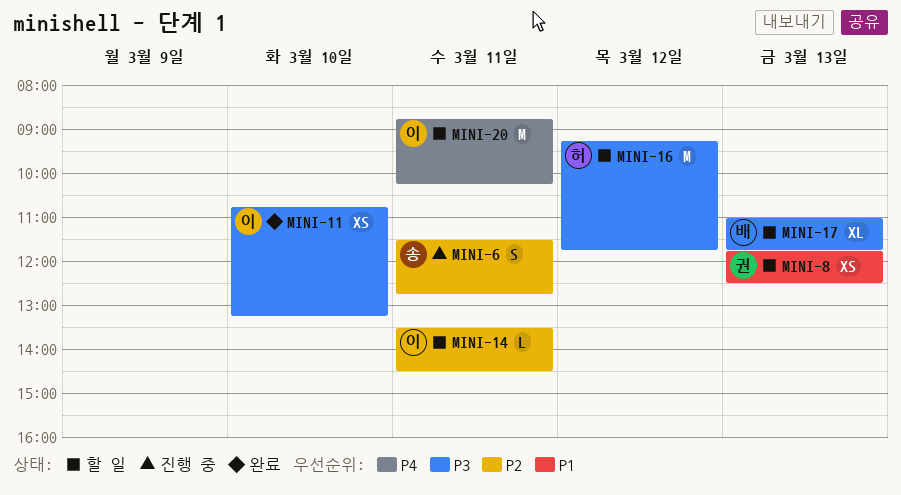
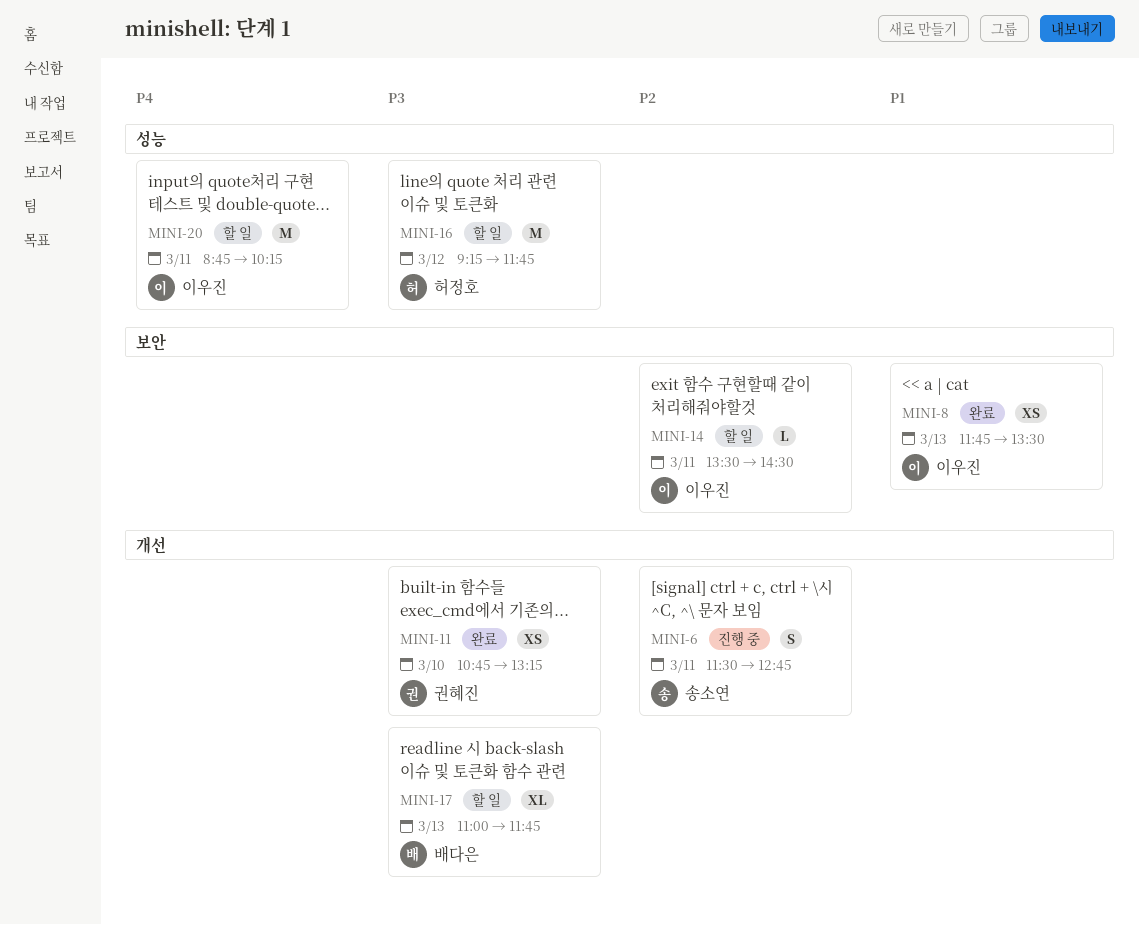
MINI-8, status: 할 일 -> 완료
MINI-8, owner: 권혜진 -> 이우진
MINI-8, ends: 12:30 -> 13:30
MINI-11, owner: 이우진 -> 권혜진

